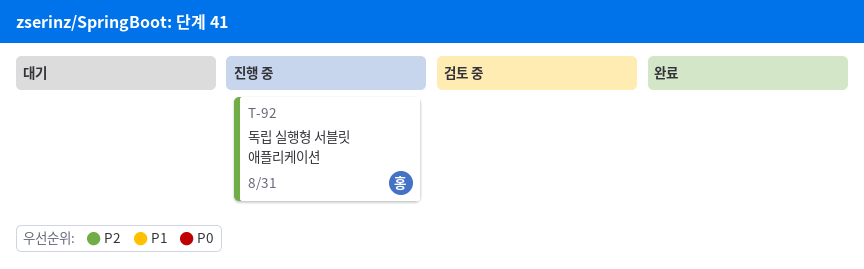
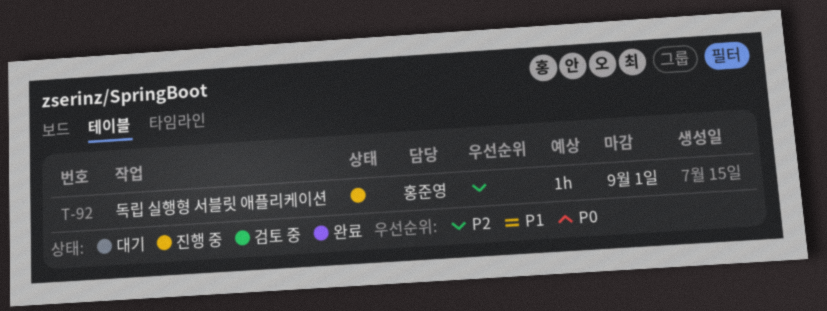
T-92, due: Aug 31 -> Sep 1

